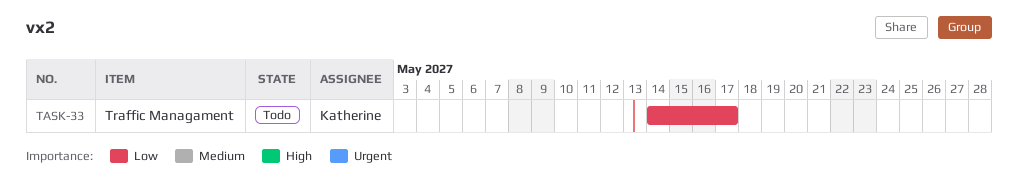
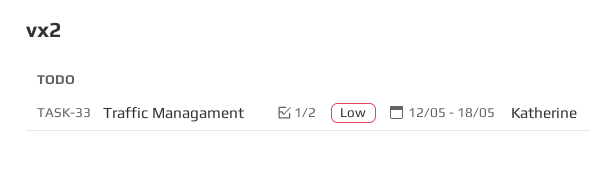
TASK-33, start: May 14 -> May 12
TASK-33, due: May 17 -> May 18

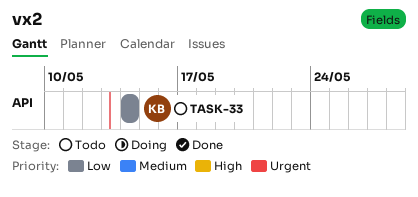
TASK-33, start: May 12 -> May 14
TASK-33, due: May 18 -> May 14

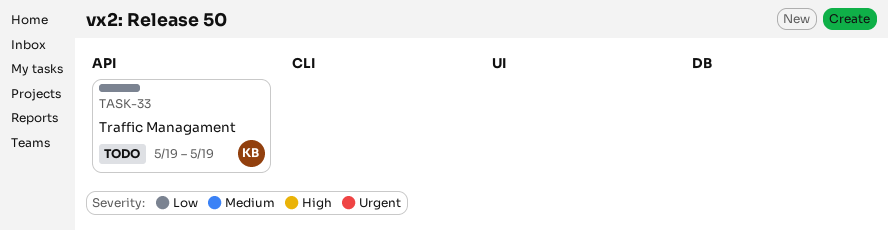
TASK-33, start: May 14 -> May 19
TASK-33, due: May 14 -> May 19

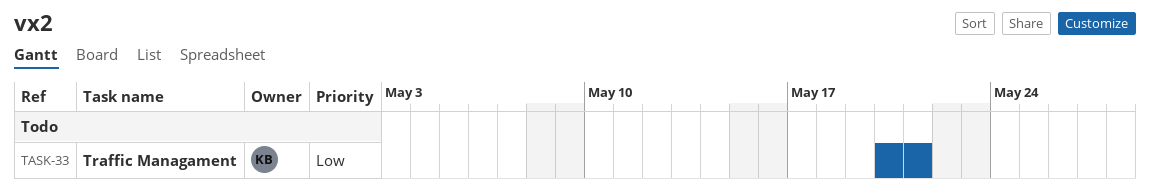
TASK-33, start: May 19 -> May 20
TASK-33, due: May 19 -> May 21

